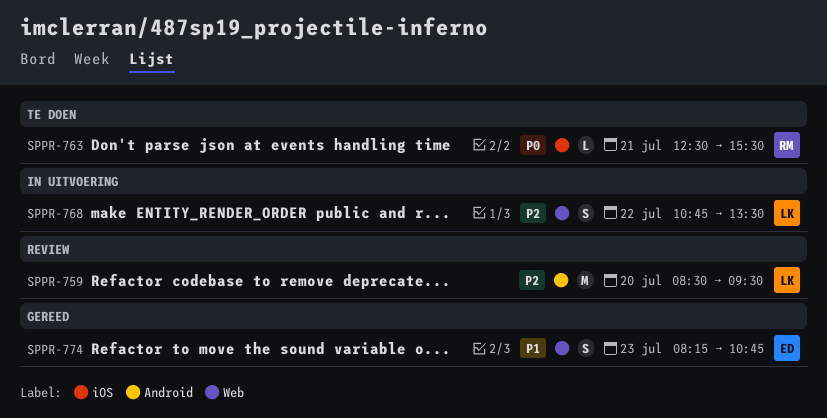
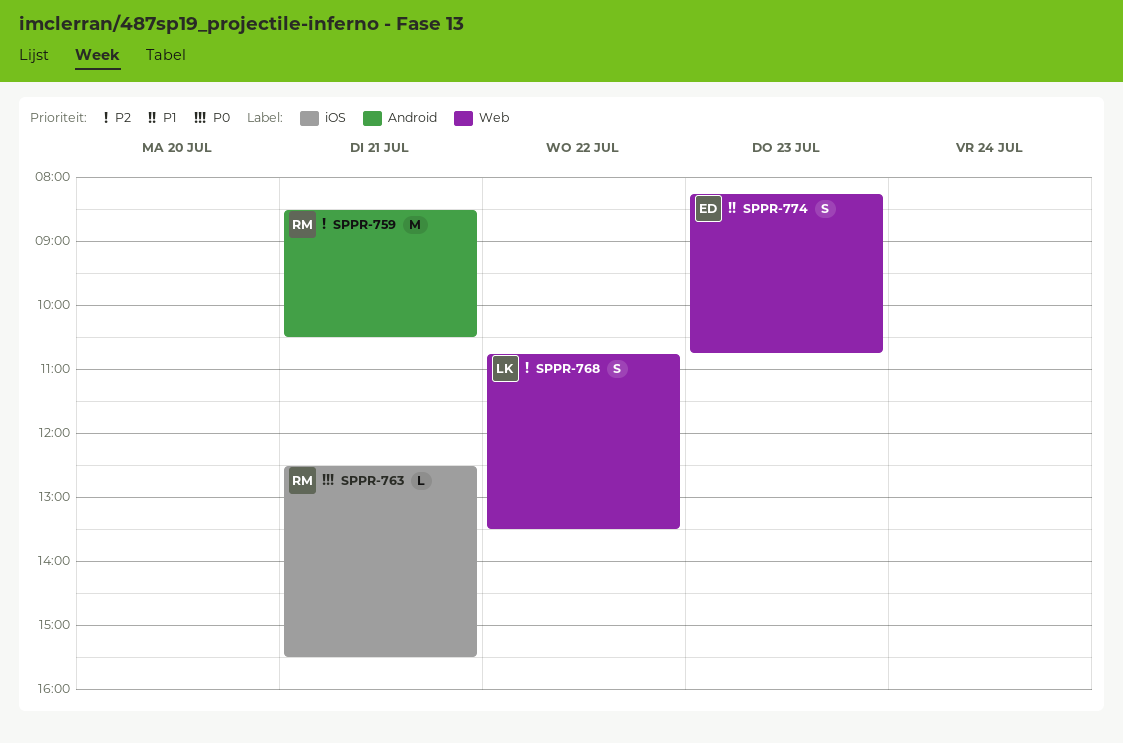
SPPR-759, owner: LK -> RM
SPPR-759, day: Jul 20 -> Jul 21
SPPR-759, ends: 09:30 -> 10:30

